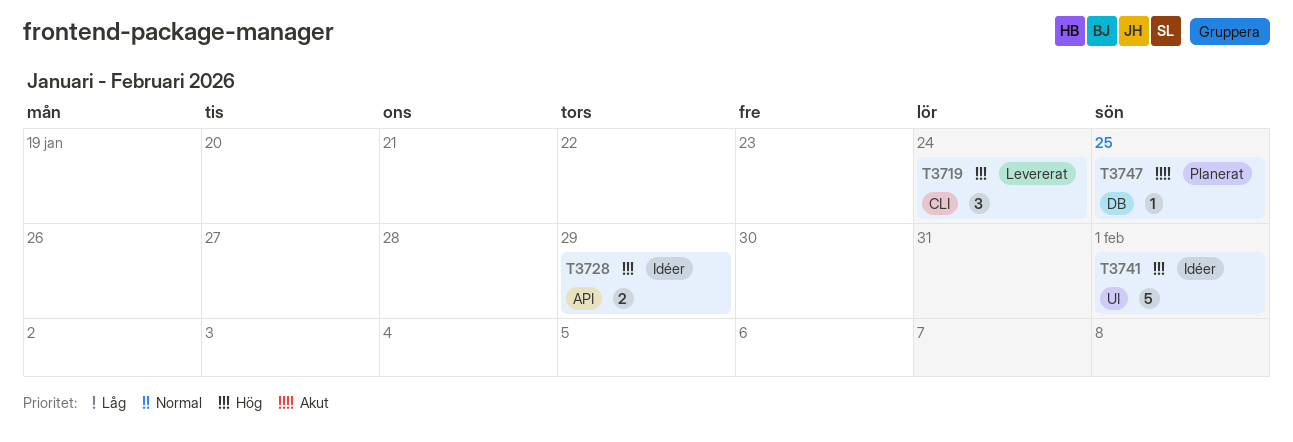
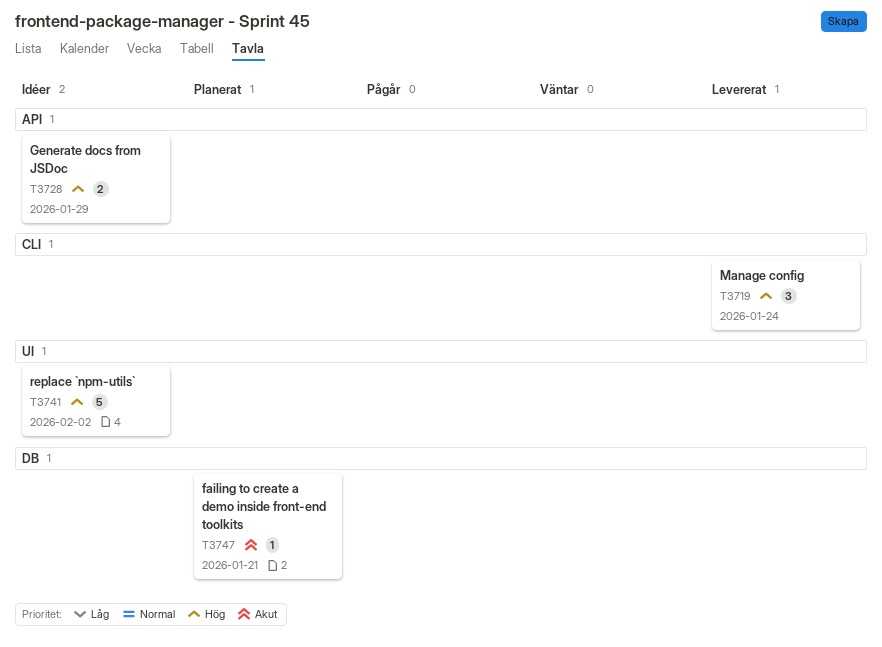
T3741, due: Feb 1 -> Feb 2
T3747, due: Jan 25 -> Jan 21

